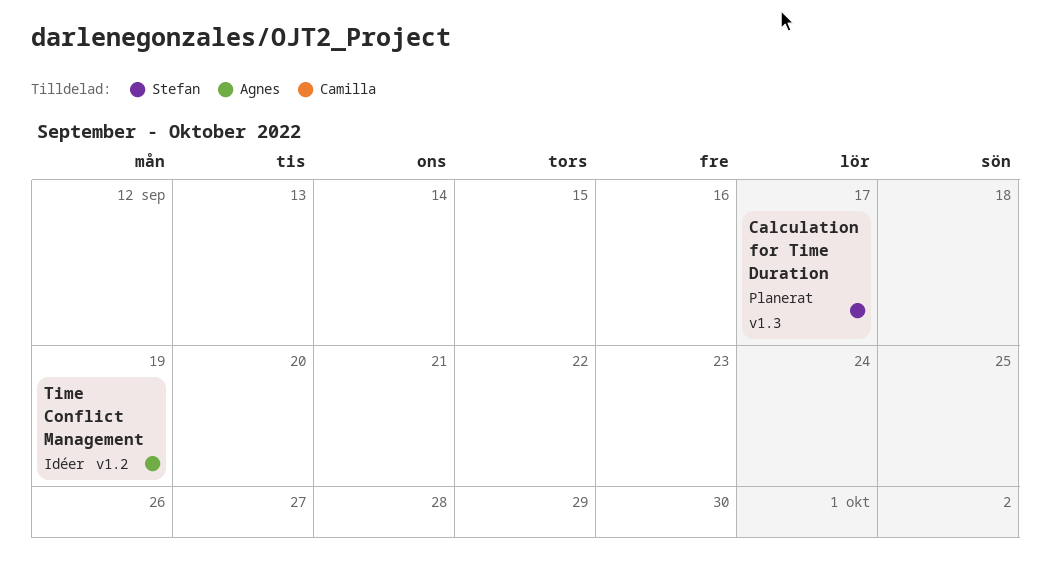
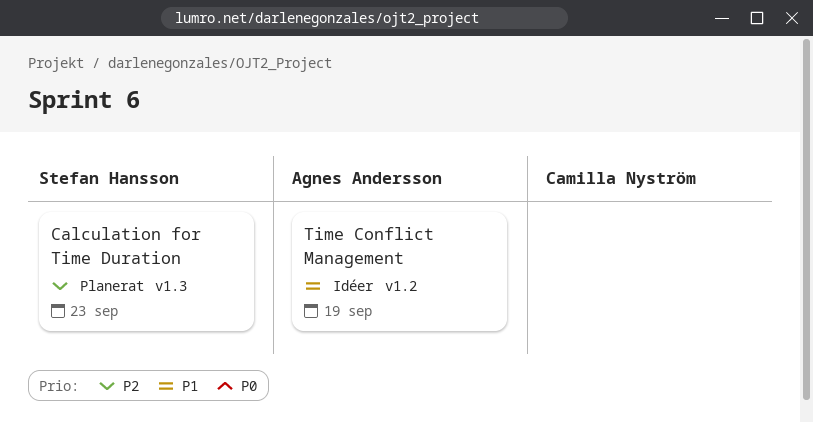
Calculation for Time Duration, due: Sep 17 -> Sep 23

